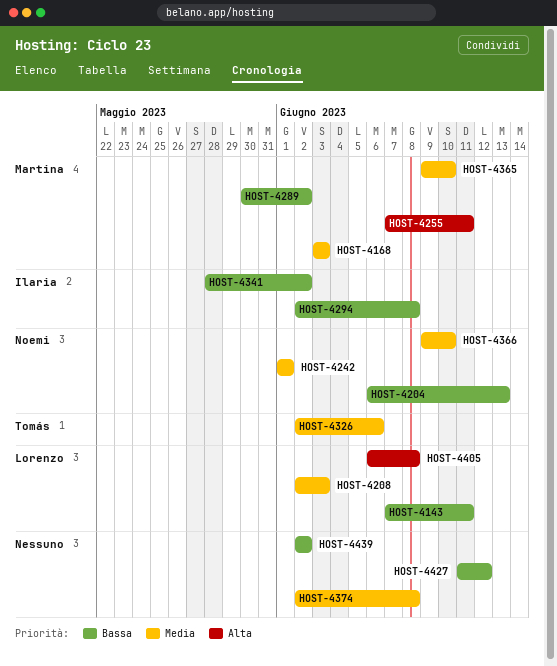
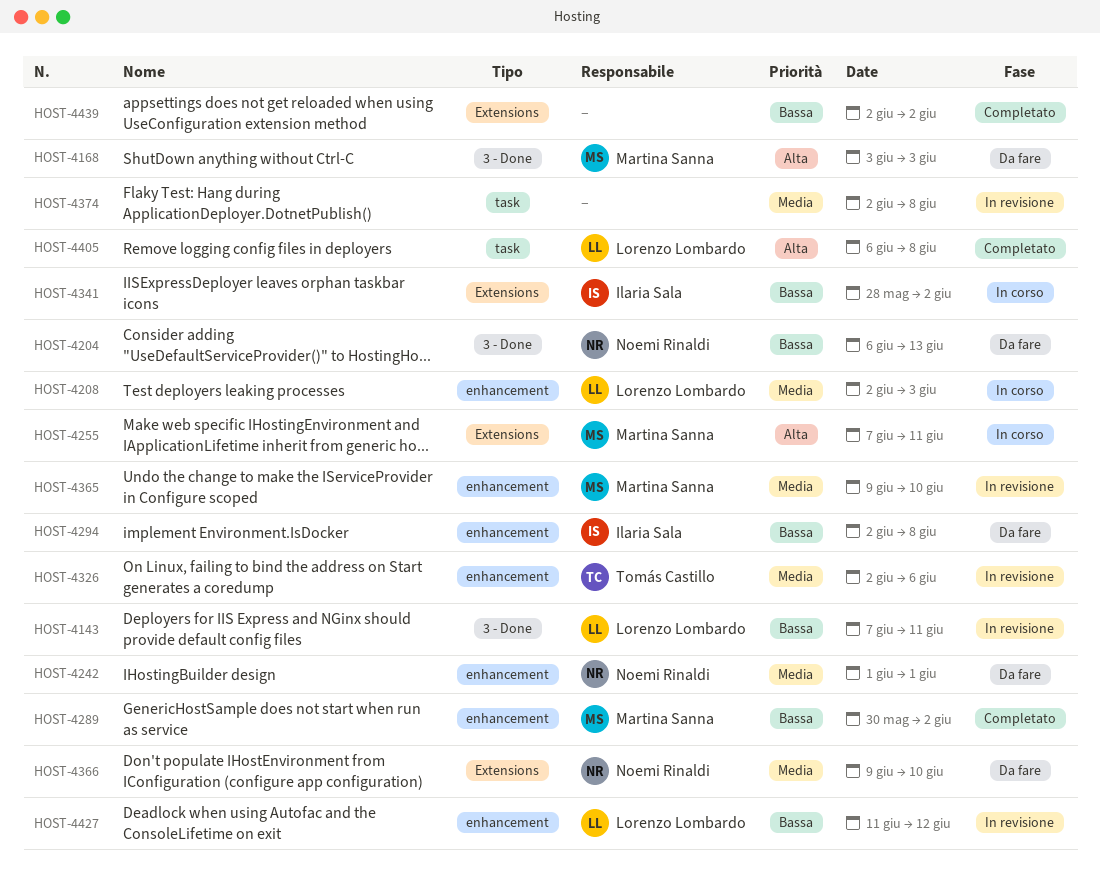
HOST-4168, priority: Media -> Alta
HOST-4427, owner: none -> Lorenzo Lombardo

